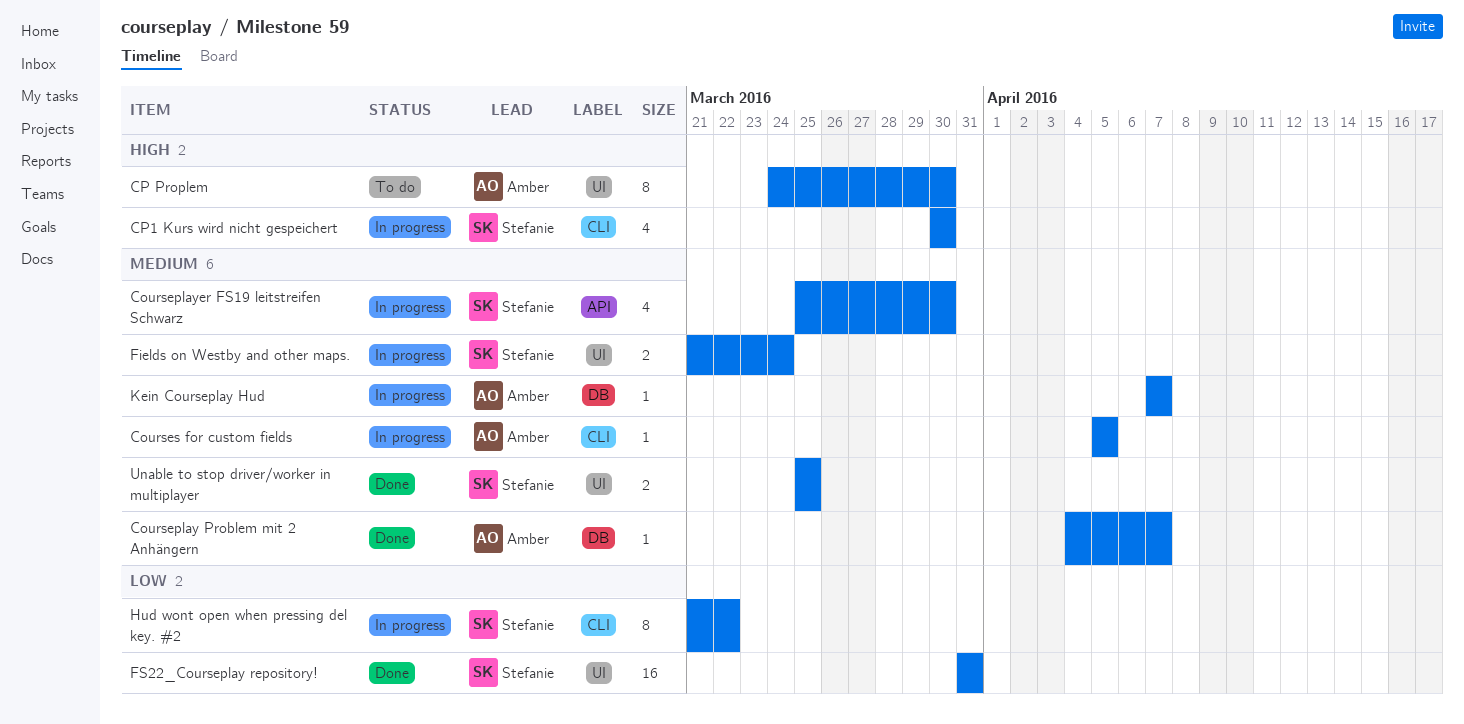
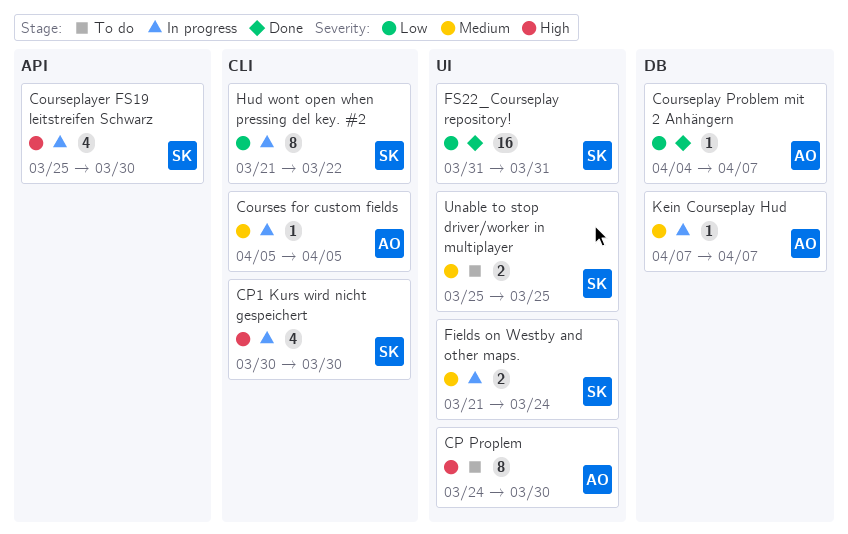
Courseplay Problem mit 2 Anhängern, priority: Medium -> Low
Courseplayer FS19 leitstreifen Schwarz, priority: Medium -> High
Unable to stop driver/worker in multiplayer, status: Done -> To do

